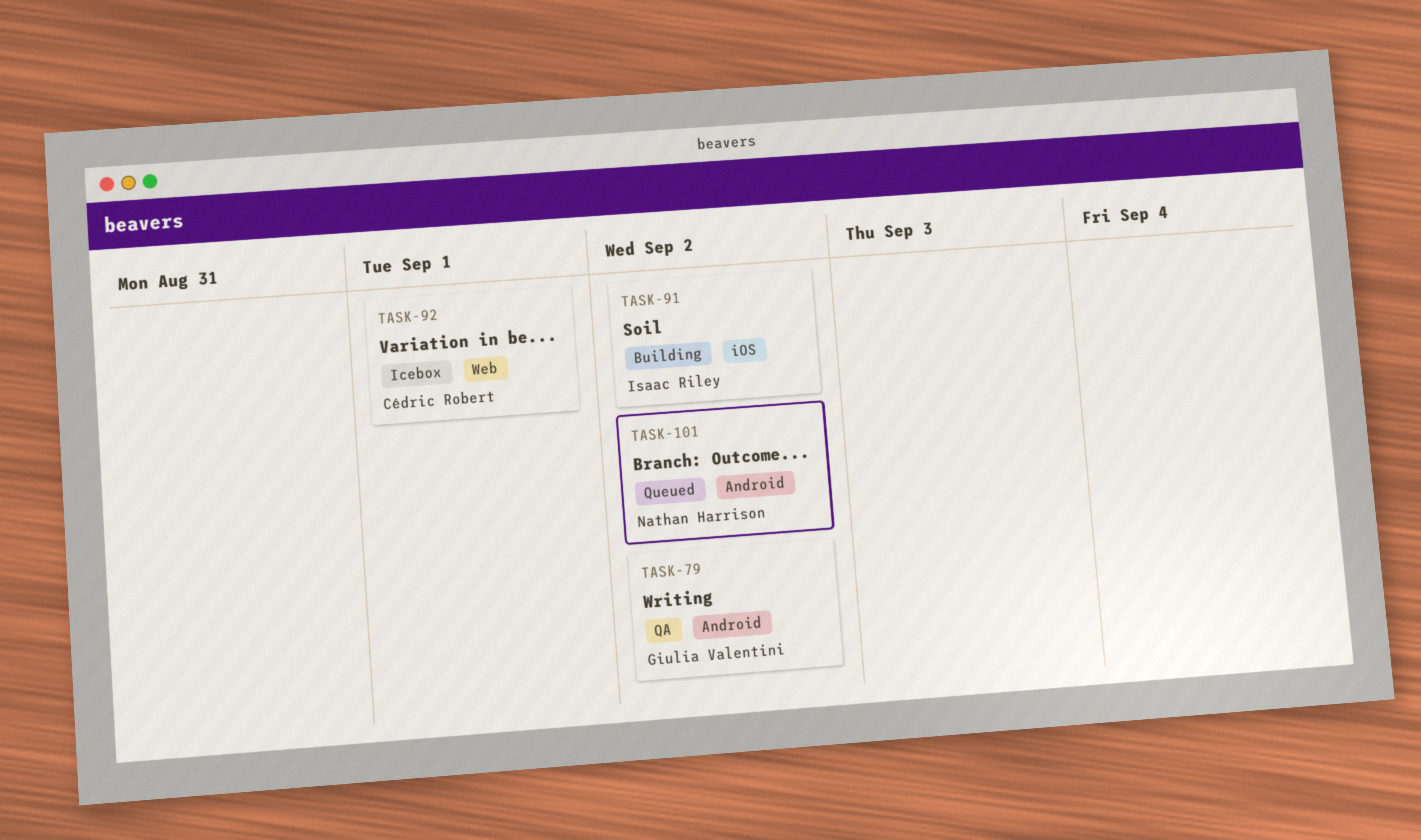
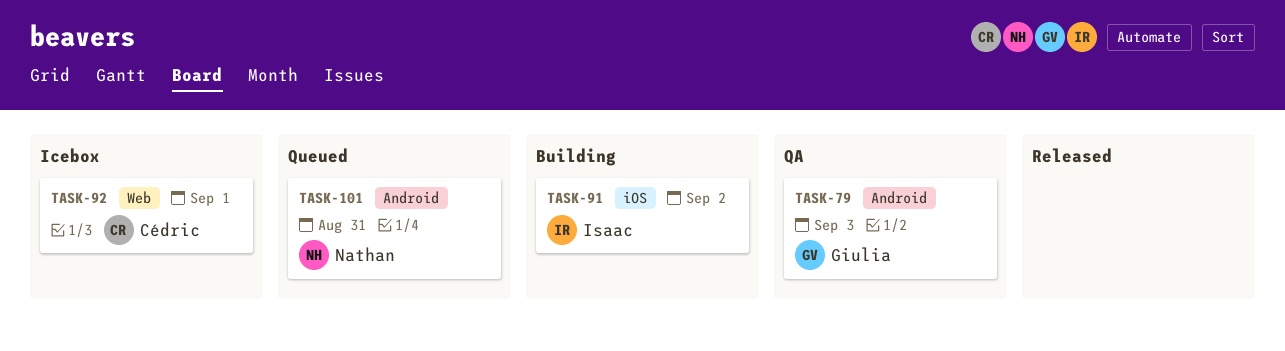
TASK-79, due: Sep 2 -> Sep 3
TASK-101, due: Sep 2 -> Aug 31

